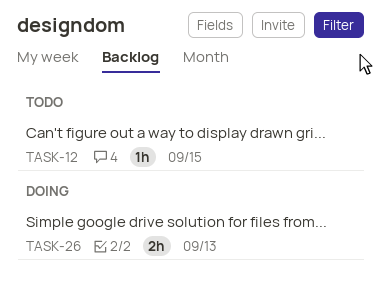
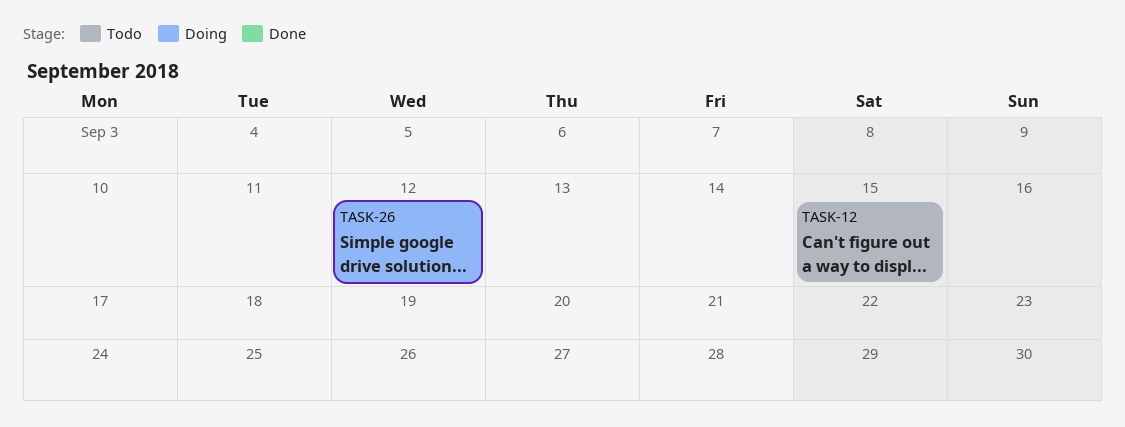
TASK-26, due: Sep 13 -> Sep 12

